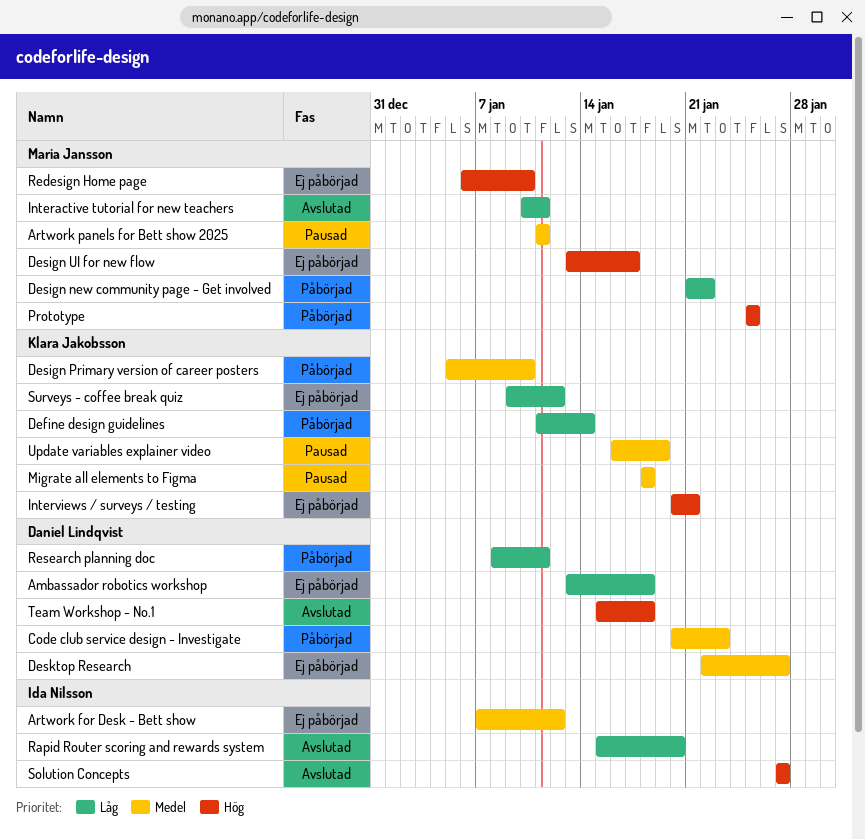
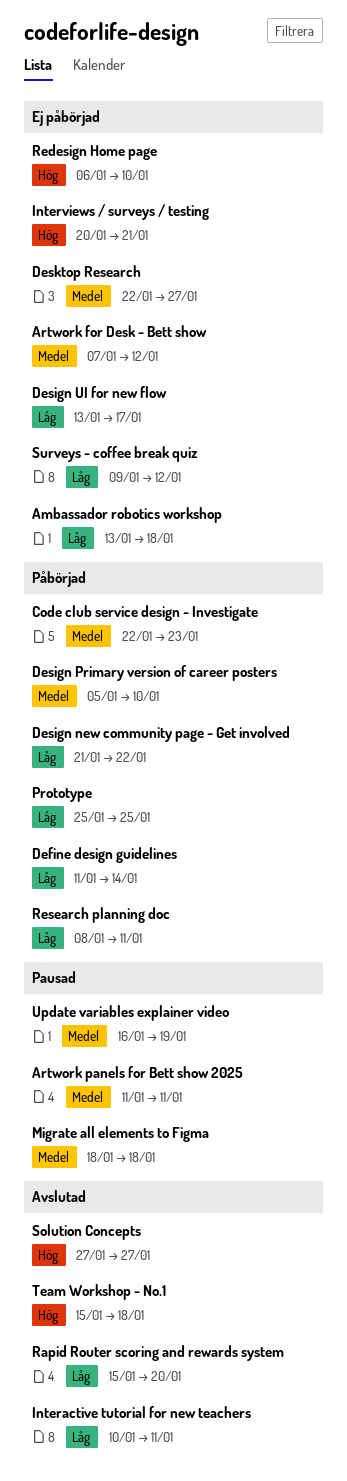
Code club service design - Investigate, start: Jan 20 -> Jan 22
Design UI for new flow, priority: Hög -> Låg
Prototype, priority: Hög -> Låg

